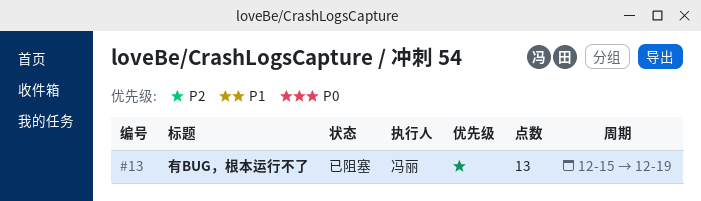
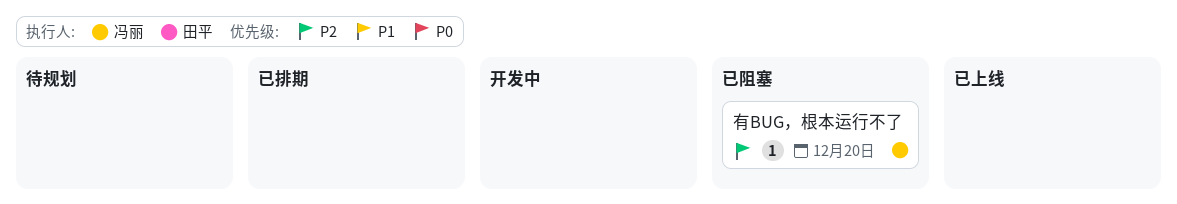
有BUG，根本运行不了, estimate: 13 -> 1
有BUG，根本运行不了, due: Dec 19 -> Dec 20

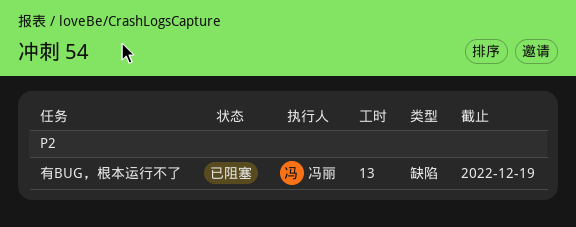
有BUG，根本运行不了, estimate: 1 -> 13
有BUG，根本运行不了, due: Dec 20 -> Dec 19

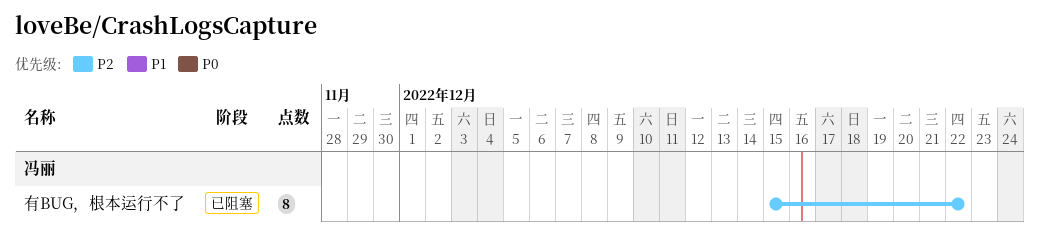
有BUG，根本运行不了, estimate: 13 -> 8
有BUG，根本运行不了, due: Dec 19 -> Dec 22

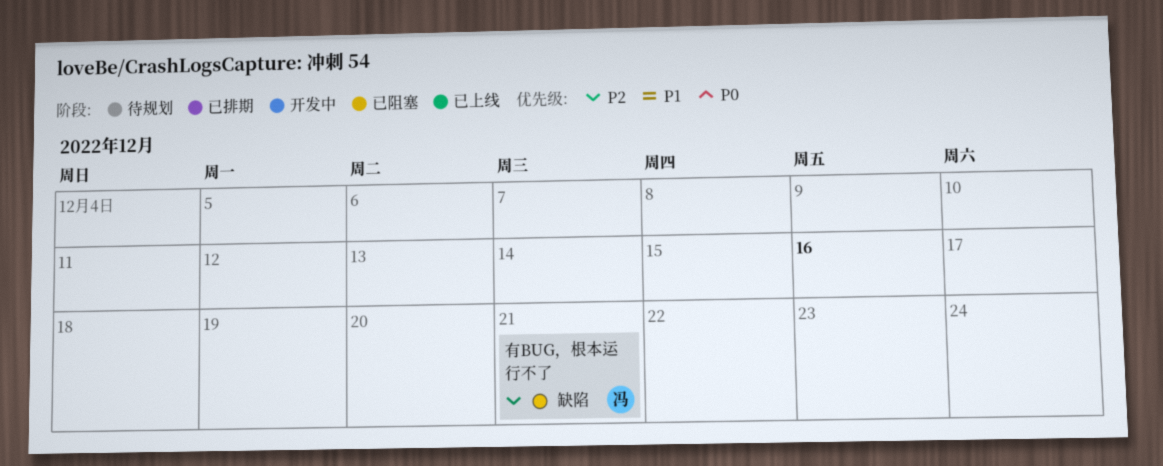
有BUG，根本运行不了, due: Dec 22 -> Dec 21

